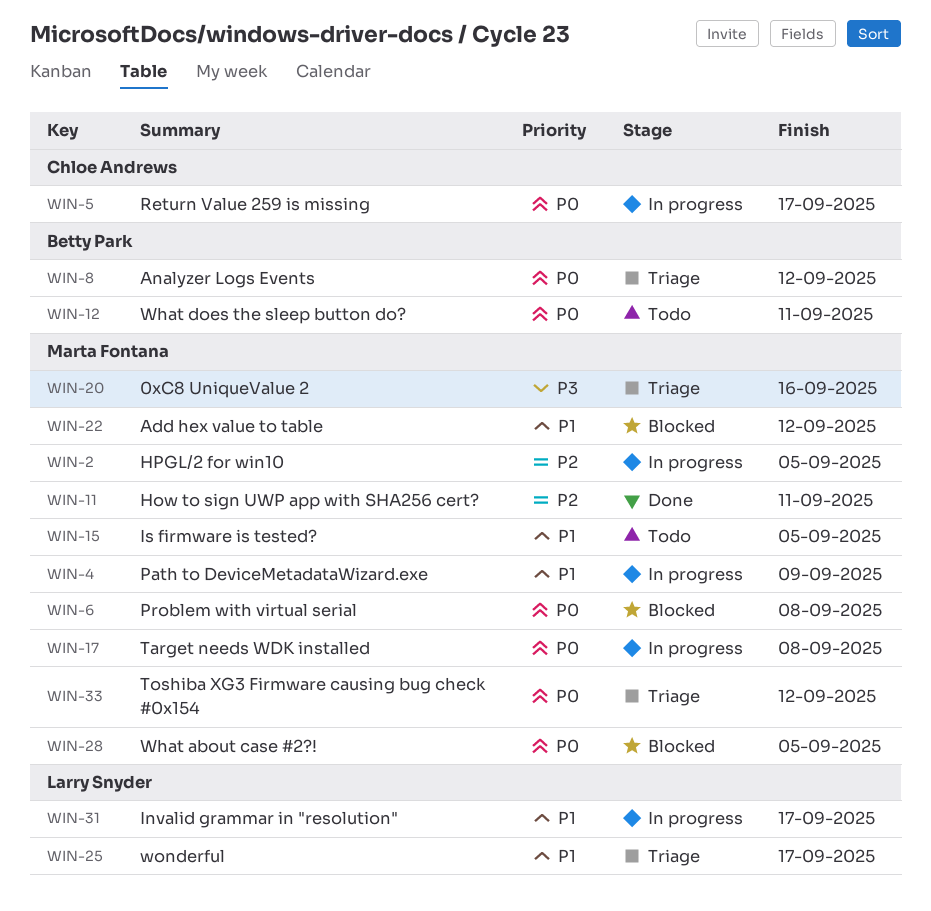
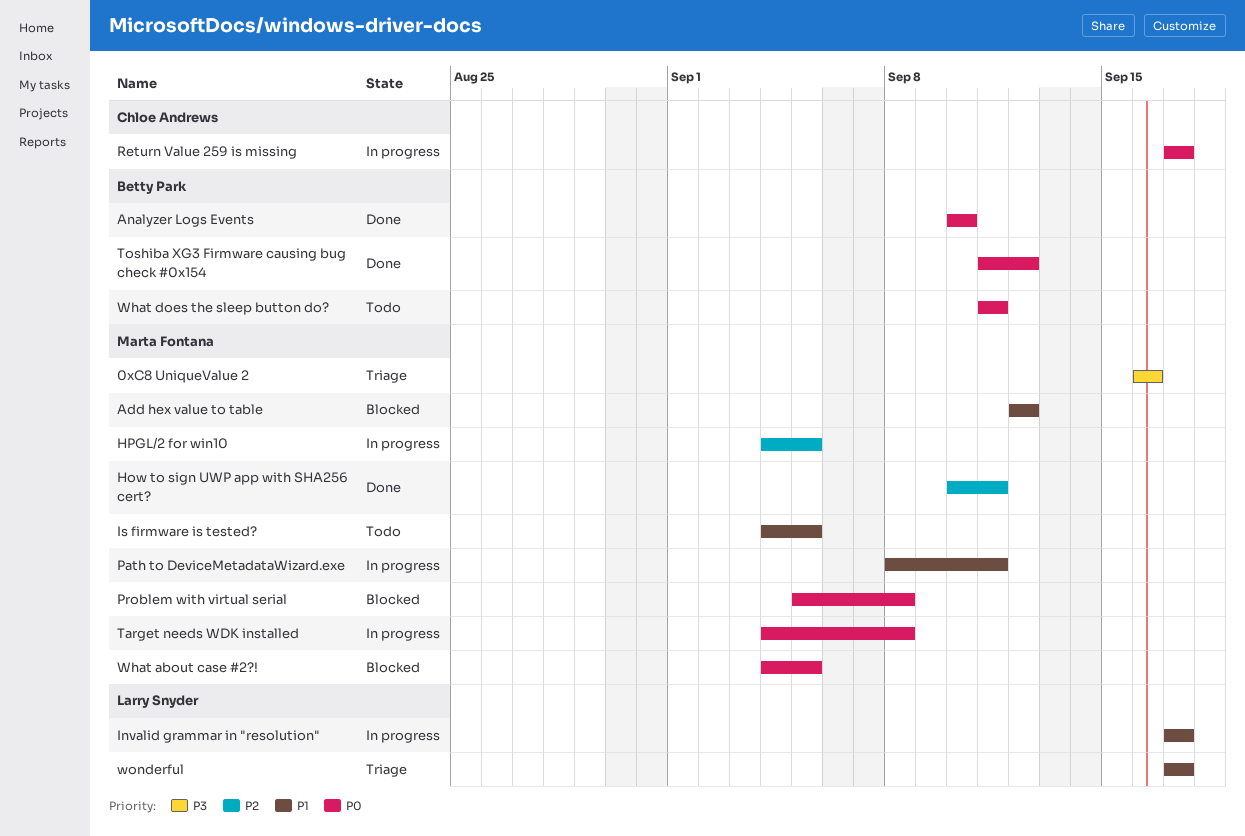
Analyzer Logs Events, status: Triage -> Done
Analyzer Logs Events, due: Sep 12 -> Sep 10
Path to DeviceMetadataWizard.exe, due: Sep 9 -> Sep 11
Toshiba XG3 Firmware causing bug check #0x154, status: Triage -> Done
Toshiba XG3 Firmware causing bug check #0x154, owner: Marta Fontana -> Betty Park

